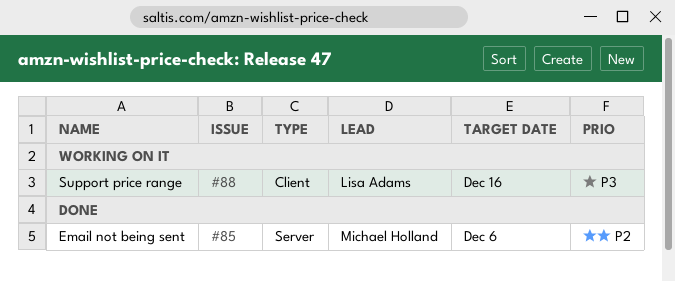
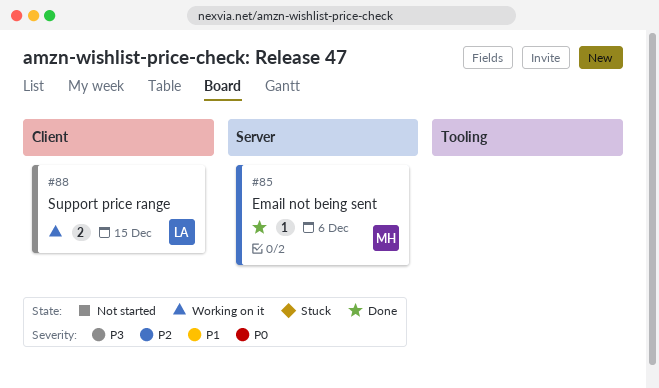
#88, due: Dec 16 -> Dec 15

